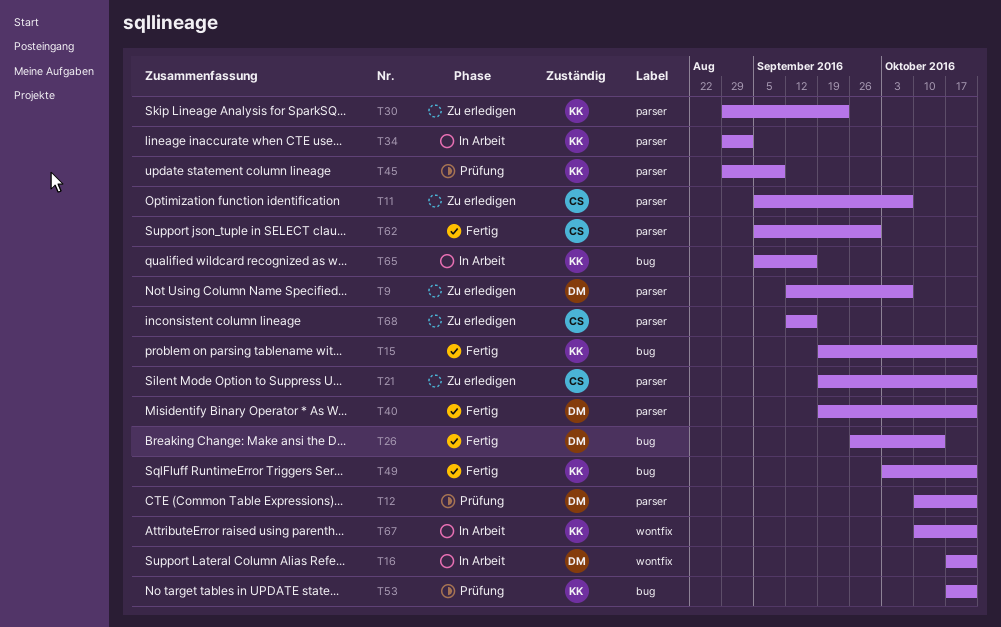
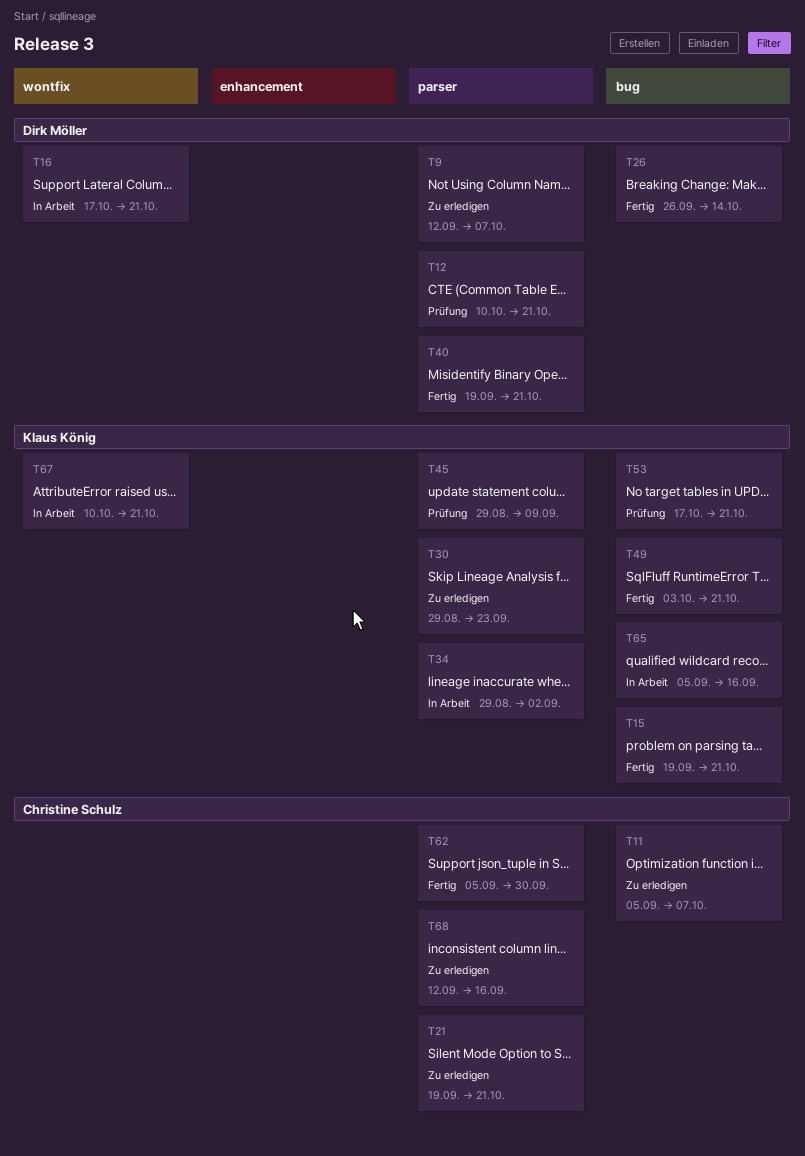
T11, label: parser -> bug

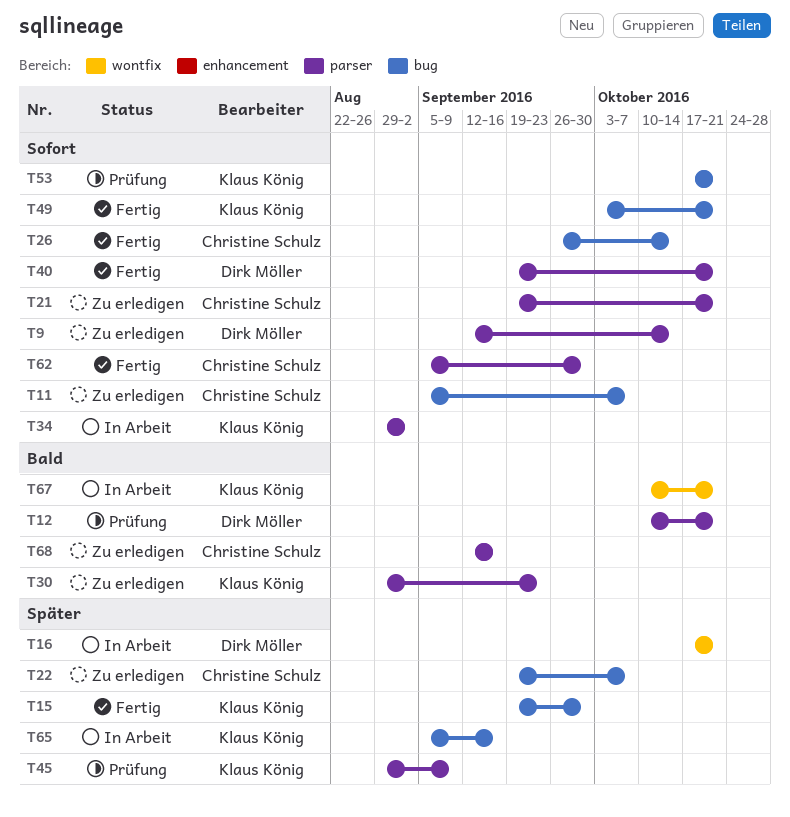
T9, due: Oct 7 -> Oct 14
T15, due: Oct 21 -> Sep 30
T22: none -> present
T26, owner: Dirk Möller -> Christine Schulz

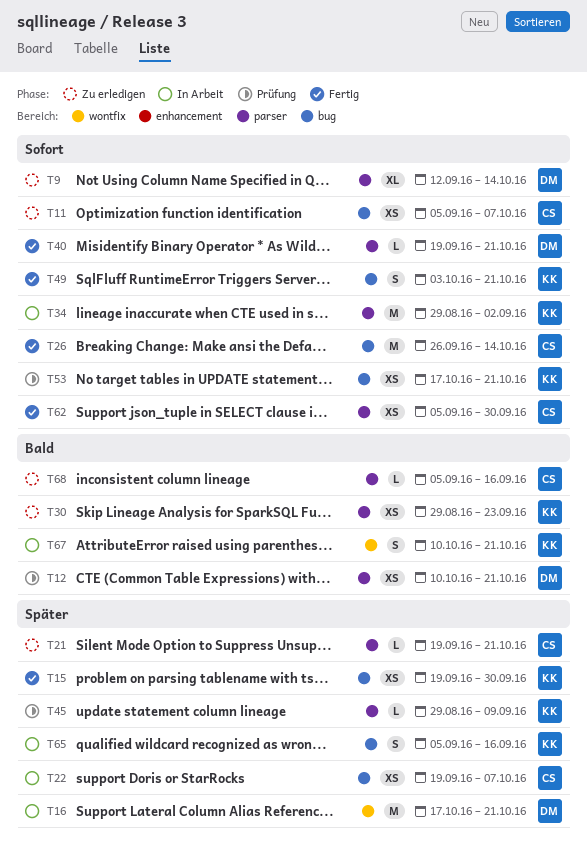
T21, priority: Sofort -> Später
T22, status: Zu erledigen -> In Arbeit
T68, start: Sep 12 -> Sep 5

